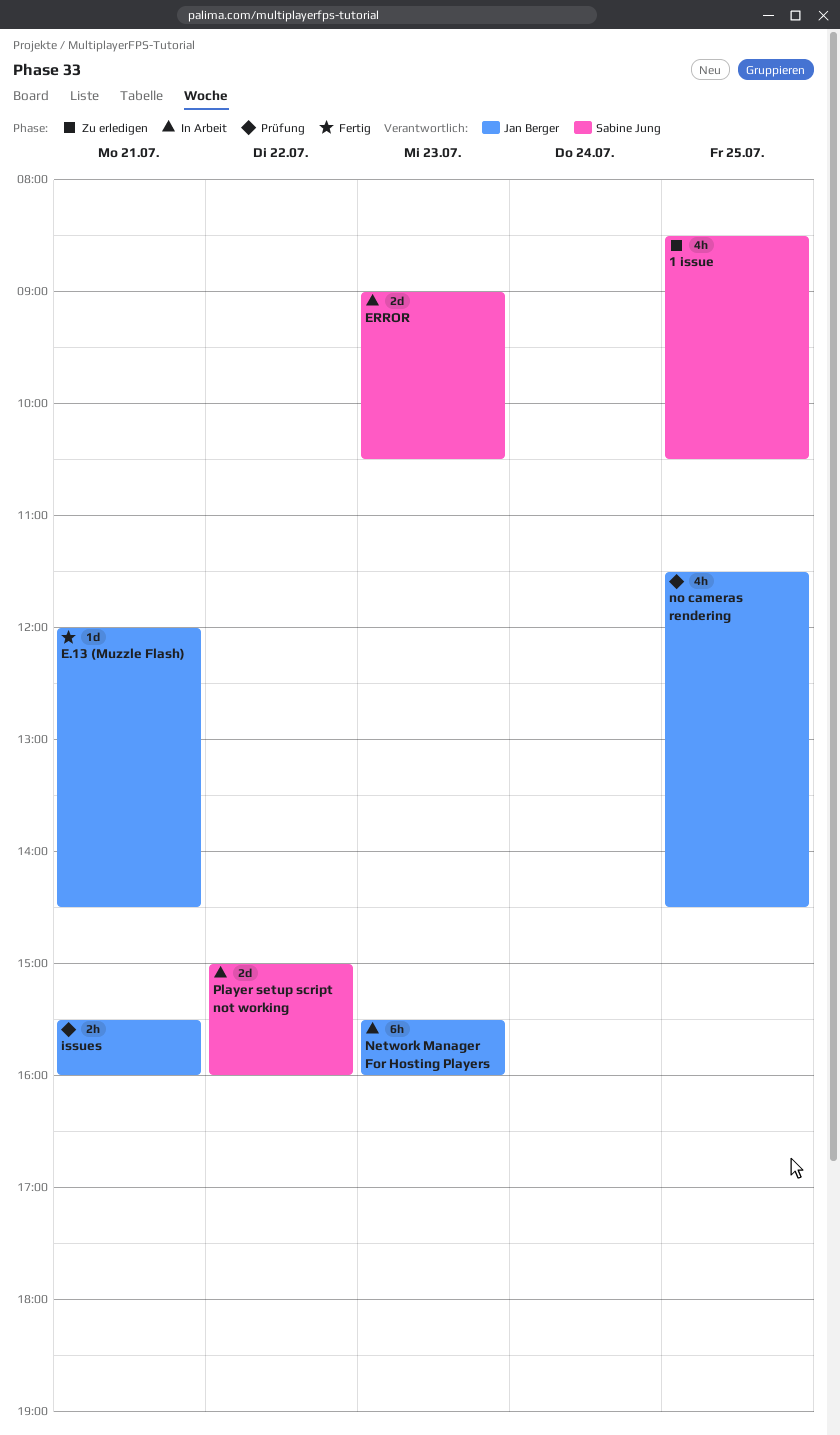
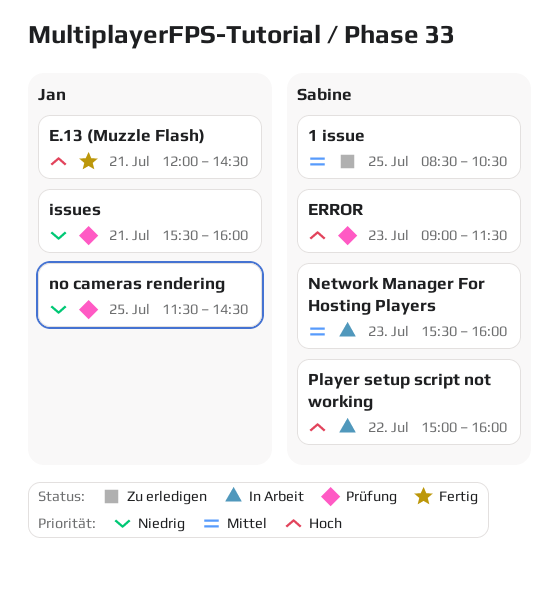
ERROR, status: In Arbeit -> Prüfung
ERROR, ends: 10:30 -> 11:30
Network Manager For Hosting Players, owner: Jan Berger -> Sabine Jung

